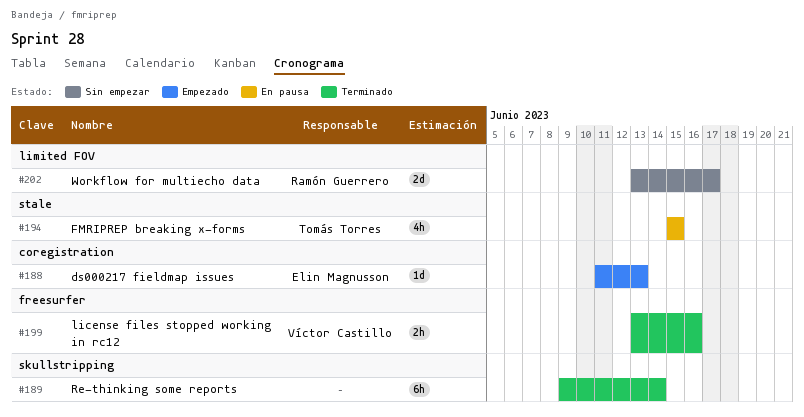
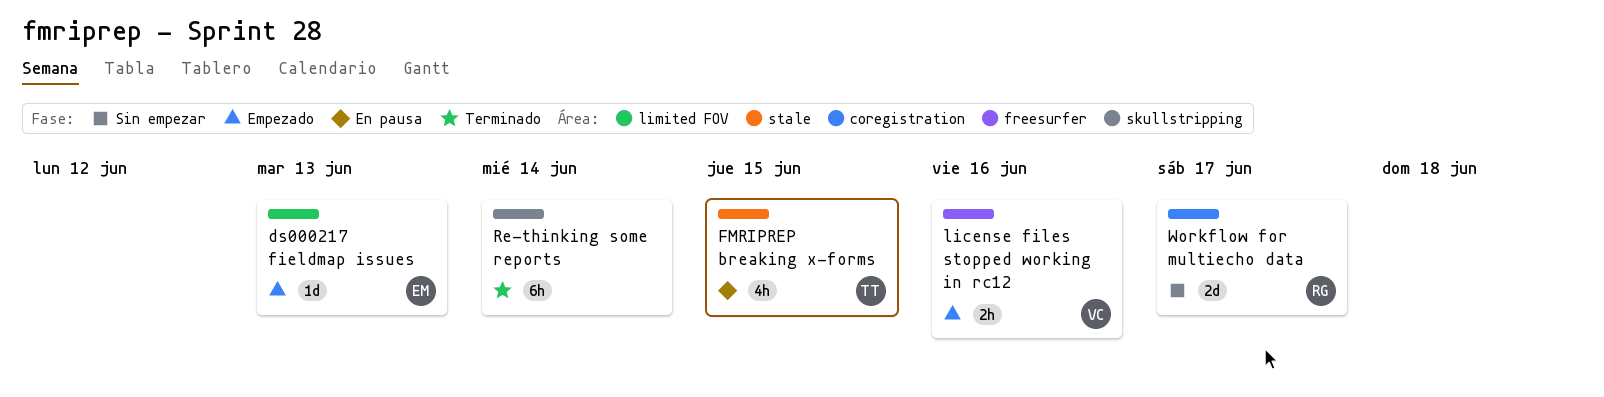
ds000217 fieldmap issues, label: coregistration -> limited FOV
license files stopped working in rc12, status: Terminado -> Empezado
Workflow for multiecho data, label: limited FOV -> coregistration

